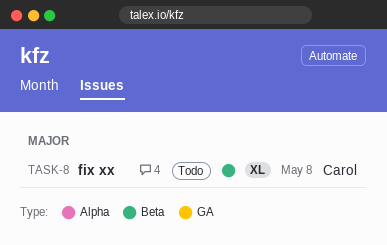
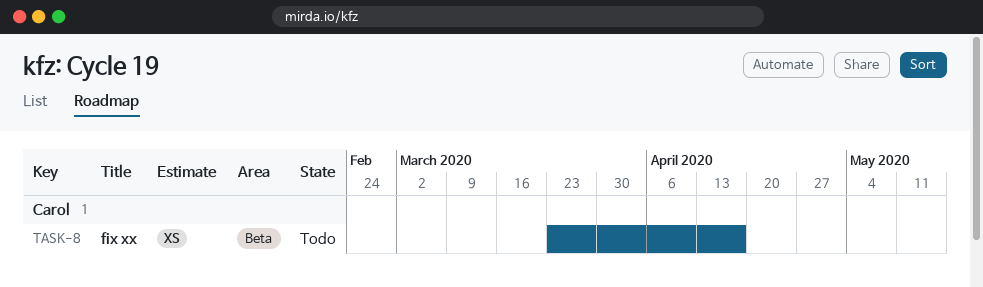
TASK-8, estimate: XL -> XS
TASK-8, due: May 8 -> Apr 17

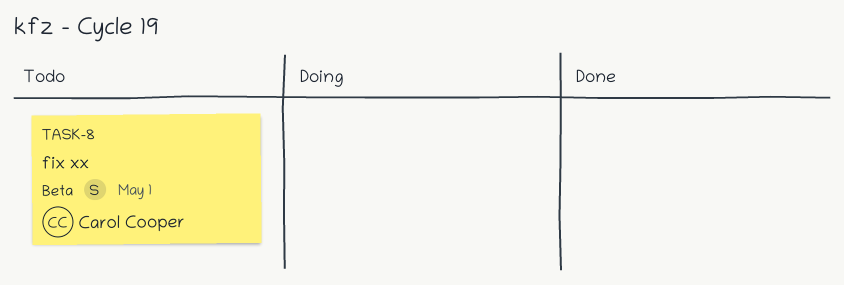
TASK-8, estimate: XS -> S
TASK-8, due: Apr 17 -> May 1

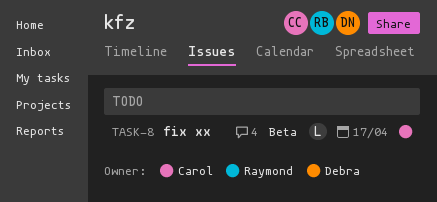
TASK-8, estimate: S -> L
TASK-8, due: May 1 -> Apr 17

